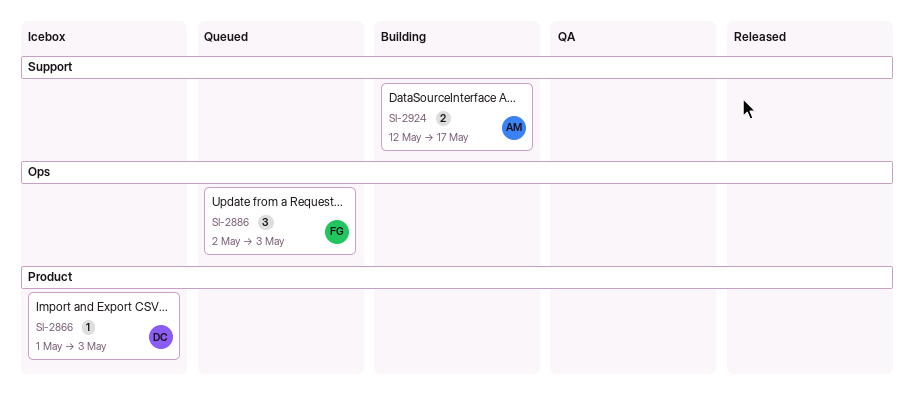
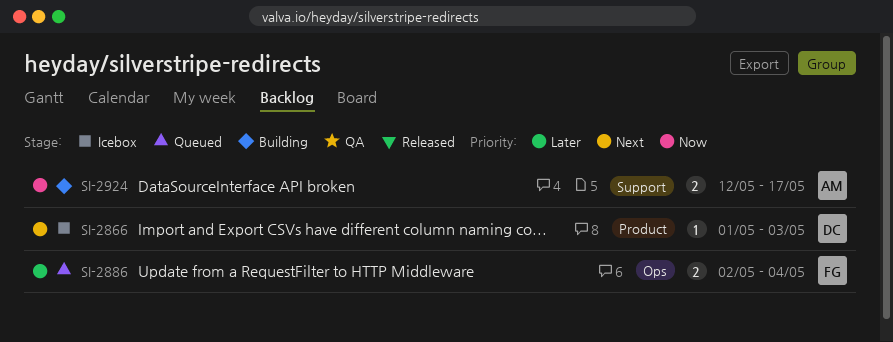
SI-2886, estimate: 3 -> 2
SI-2886, due: May 3 -> May 4

